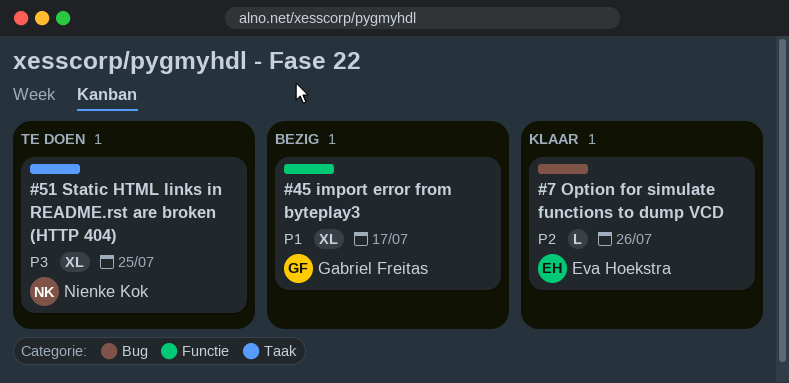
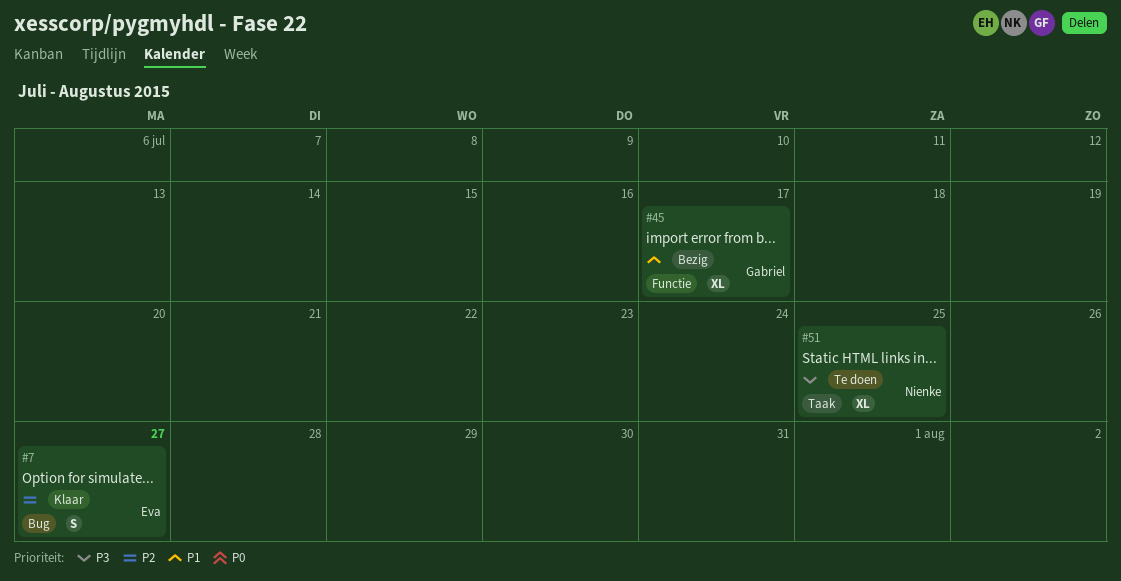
#7, estimate: L -> S
#7, due: Jul 26 -> Jul 27

